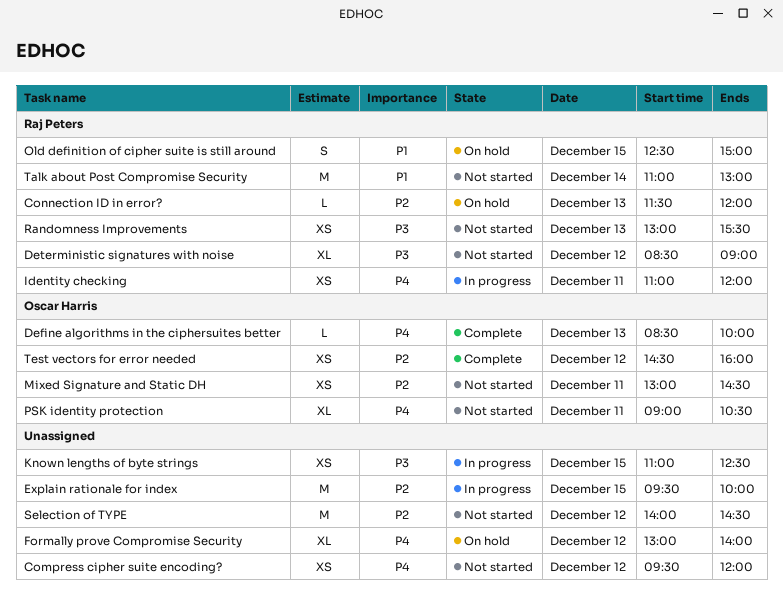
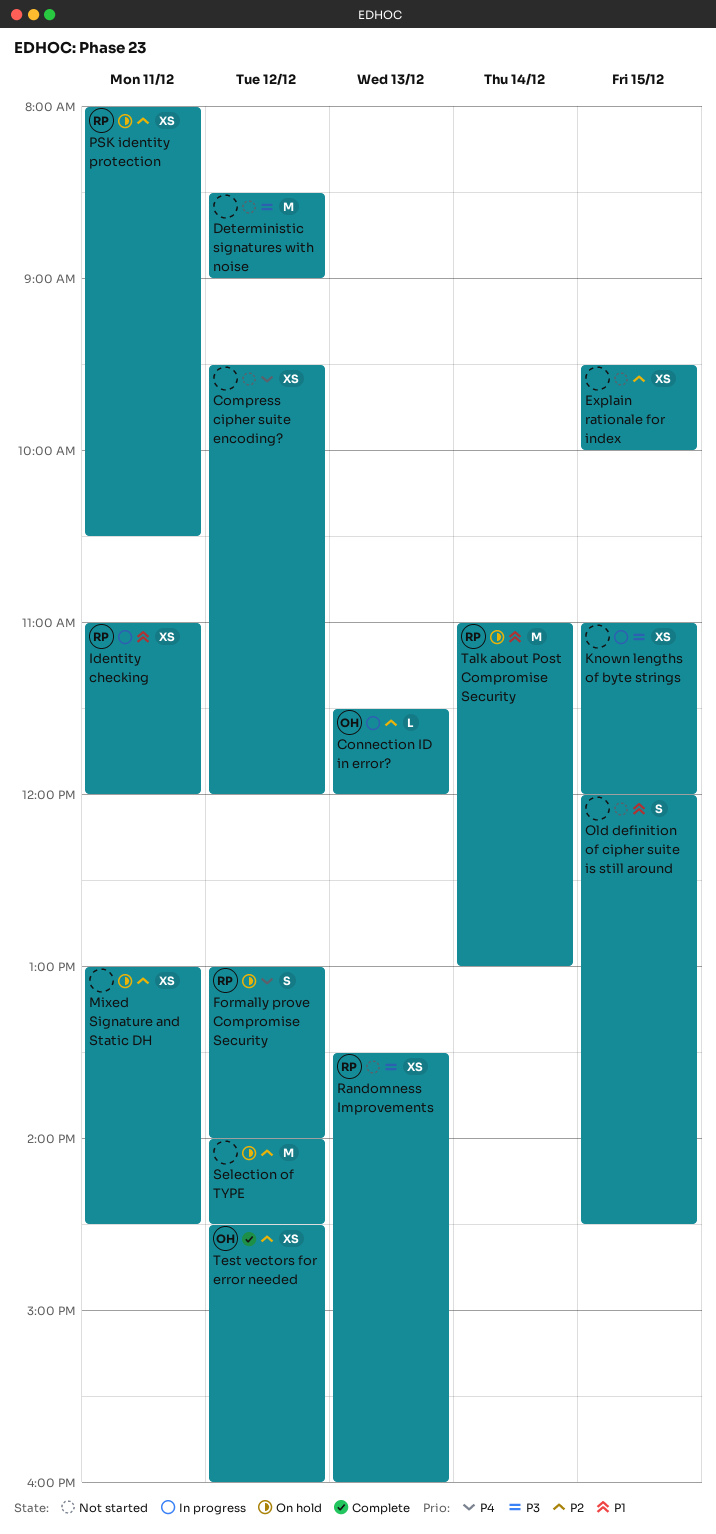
Connection ID in error?, status: On hold -> In progress
Connection ID in error?, owner: Raj Peters -> Oscar Harris
Define algorithms in the ciphersuites better: present -> none
Deterministic signatures with noise, owner: Raj Peters -> none
Deterministic signatures with noise, estimate: XL -> M
Explain rationale for index, status: In progress -> Not started
Explain rationale for index, estimate: M -> XS
Formally prove Compromise Security, owner: none -> Raj Peters
Formally prove Compromise Security, estimate: XL -> S
Identity checking, priority: P4 -> P1
Known lengths of byte strings, ends: 12:30 -> 12:00
Mixed Signature and Static DH, status: Not started -> On hold
Mixed Signature and Static DH, owner: Oscar Harris -> none
Old definition of cipher suite is still around, status: On hold -> Not started
Old definition of cipher suite is still around, owner: Raj Peters -> none
Old definition of cipher suite is still around, begins: 12:30 -> 12:00
Old definition of cipher suite is still around, ends: 15:00 -> 14:30
PSK identity protection, status: Not started -> On hold
PSK identity protection, owner: Oscar Harris -> Raj Peters
PSK identity protection, priority: P4 -> P2
PSK identity protection, estimate: XL -> XS
PSK identity protection, begins: 09:00 -> 08:00
Randomness Improvements, begins: 13:00 -> 13:30
Randomness Improvements, ends: 15:30 -> 16:00
Selection of TYPE, status: Not started -> On hold
Talk about Post Compromise Security, status: Not started -> On hold

